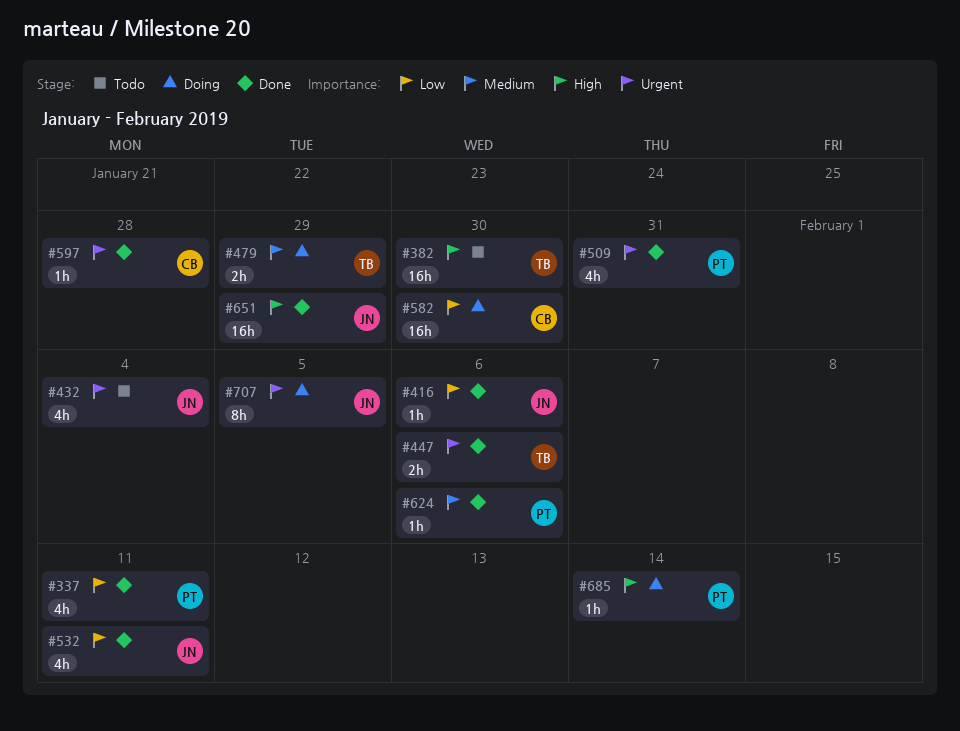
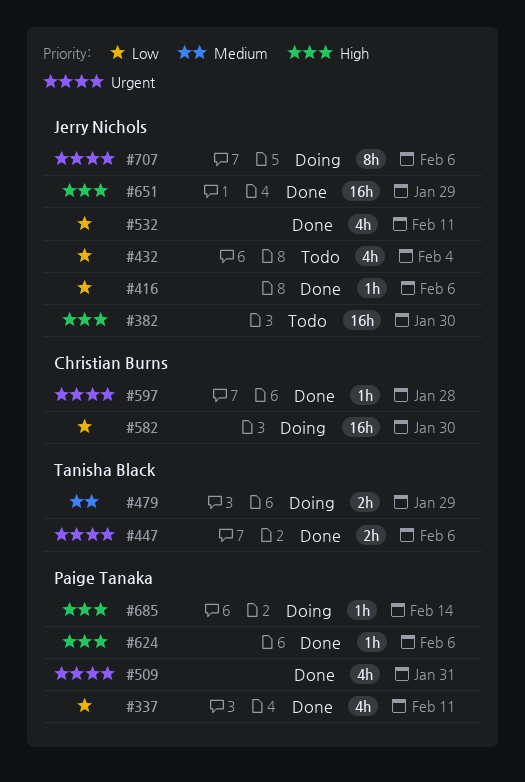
#382, owner: Tanisha Black -> Jerry Nichols
#432, priority: Urgent -> Low
#624, priority: Medium -> High
#707, due: Feb 5 -> Feb 6

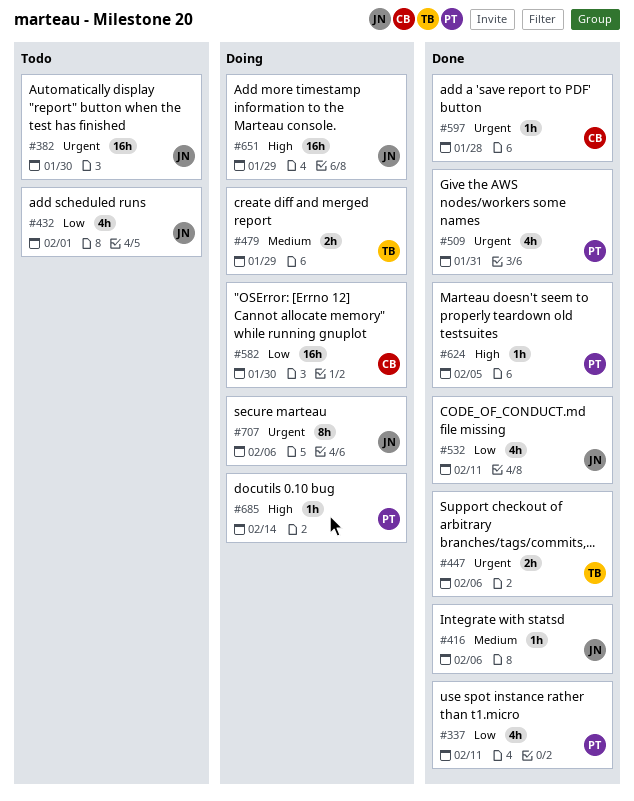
#382, priority: High -> Urgent
#416, priority: Low -> Medium
#432, due: Feb 4 -> Feb 1
#624, due: Feb 6 -> Feb 5
#651, status: Done -> Doing

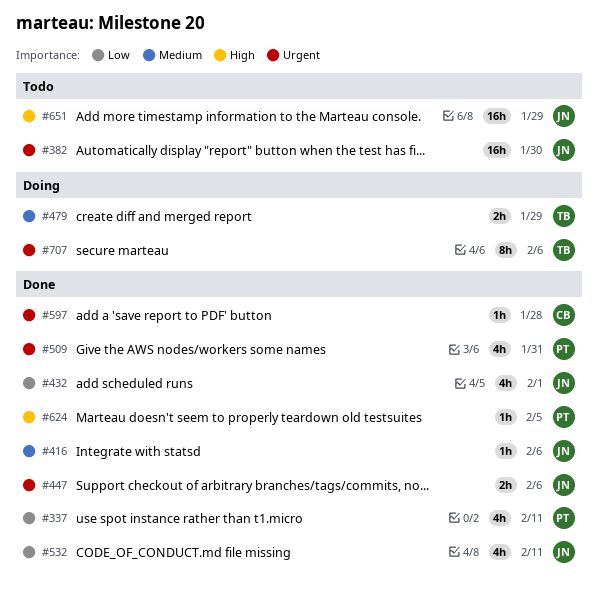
#432, status: Todo -> Done
#447, owner: TB -> JN
#582: present -> none
#651, status: Doing -> Todo
#685: present -> none
#707, owner: JN -> TB

